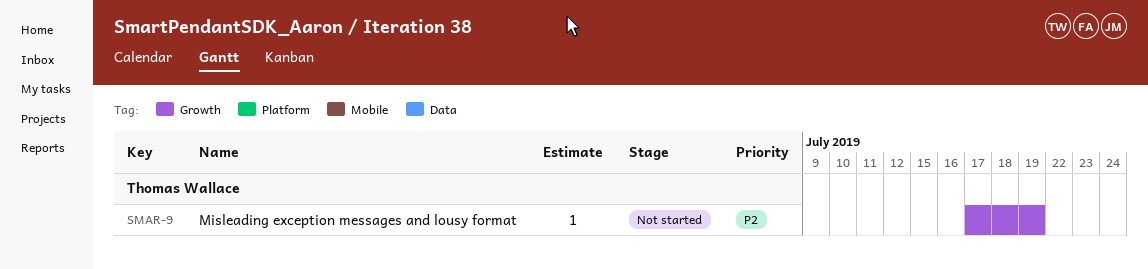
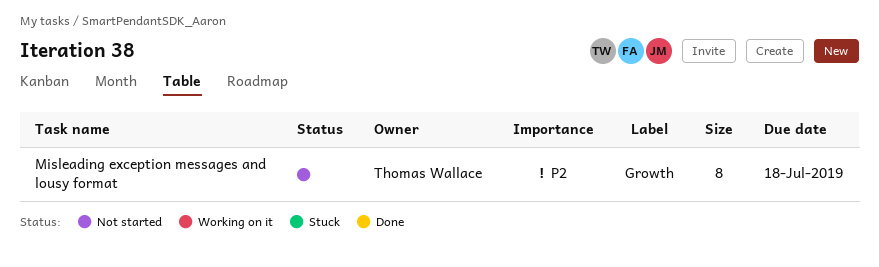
Misleading exception messages and lousy format, estimate: 1 -> 8
Misleading exception messages and lousy format, due: Jul 19 -> Jul 18

